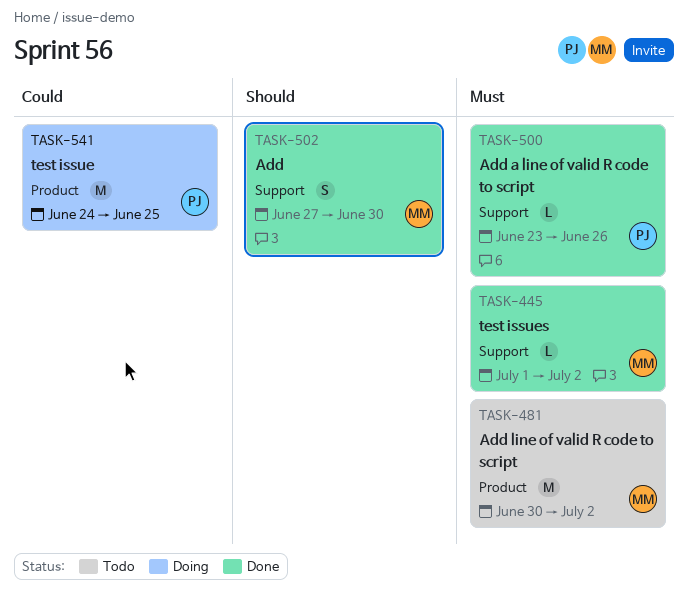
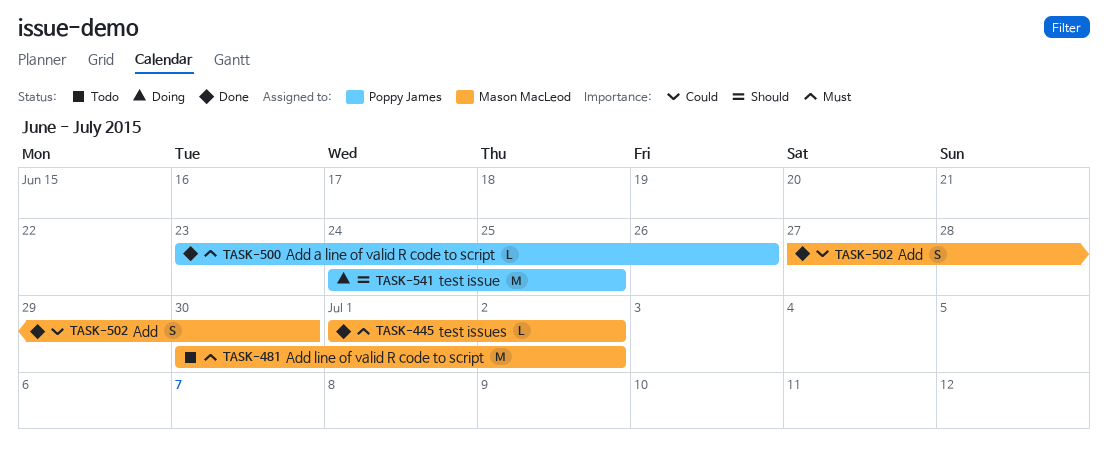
TASK-502, priority: Should -> Could
TASK-541, priority: Could -> Should

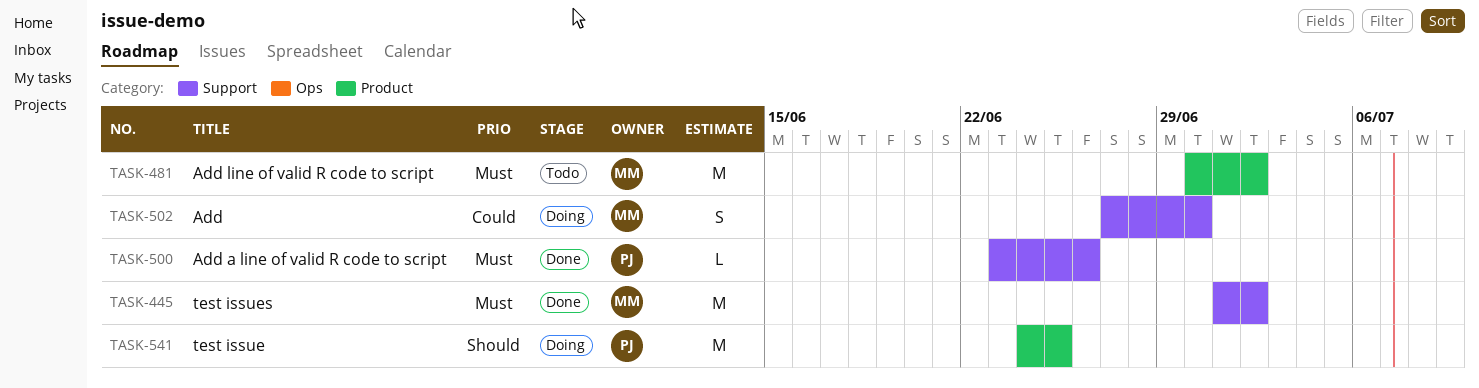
TASK-445, estimate: L -> M
TASK-502, status: Done -> Doing

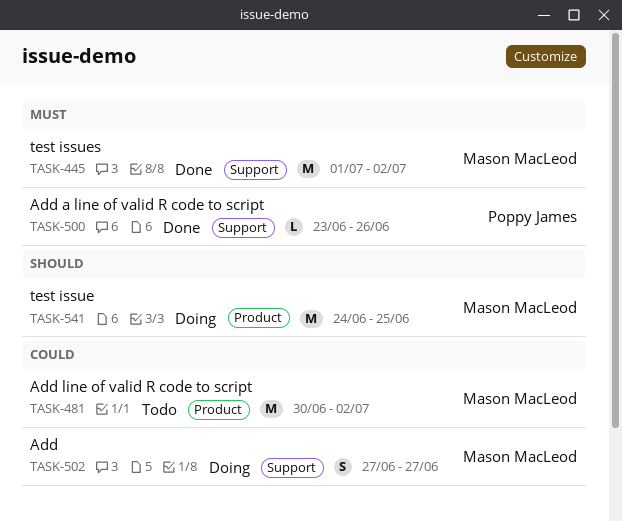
TASK-481, priority: Must -> Could
TASK-502, due: Jun 30 -> Jun 27
TASK-541, owner: Poppy James -> Mason MacLeod

